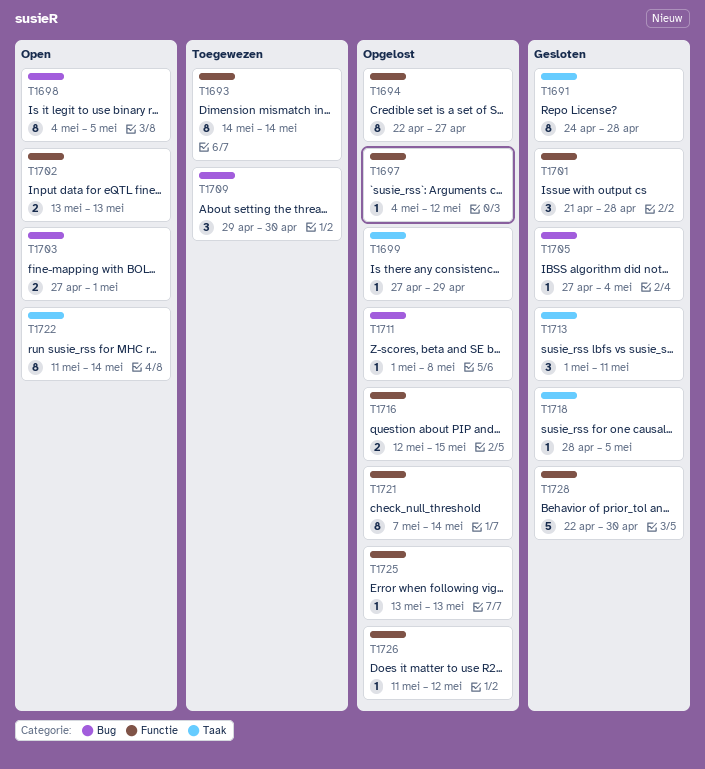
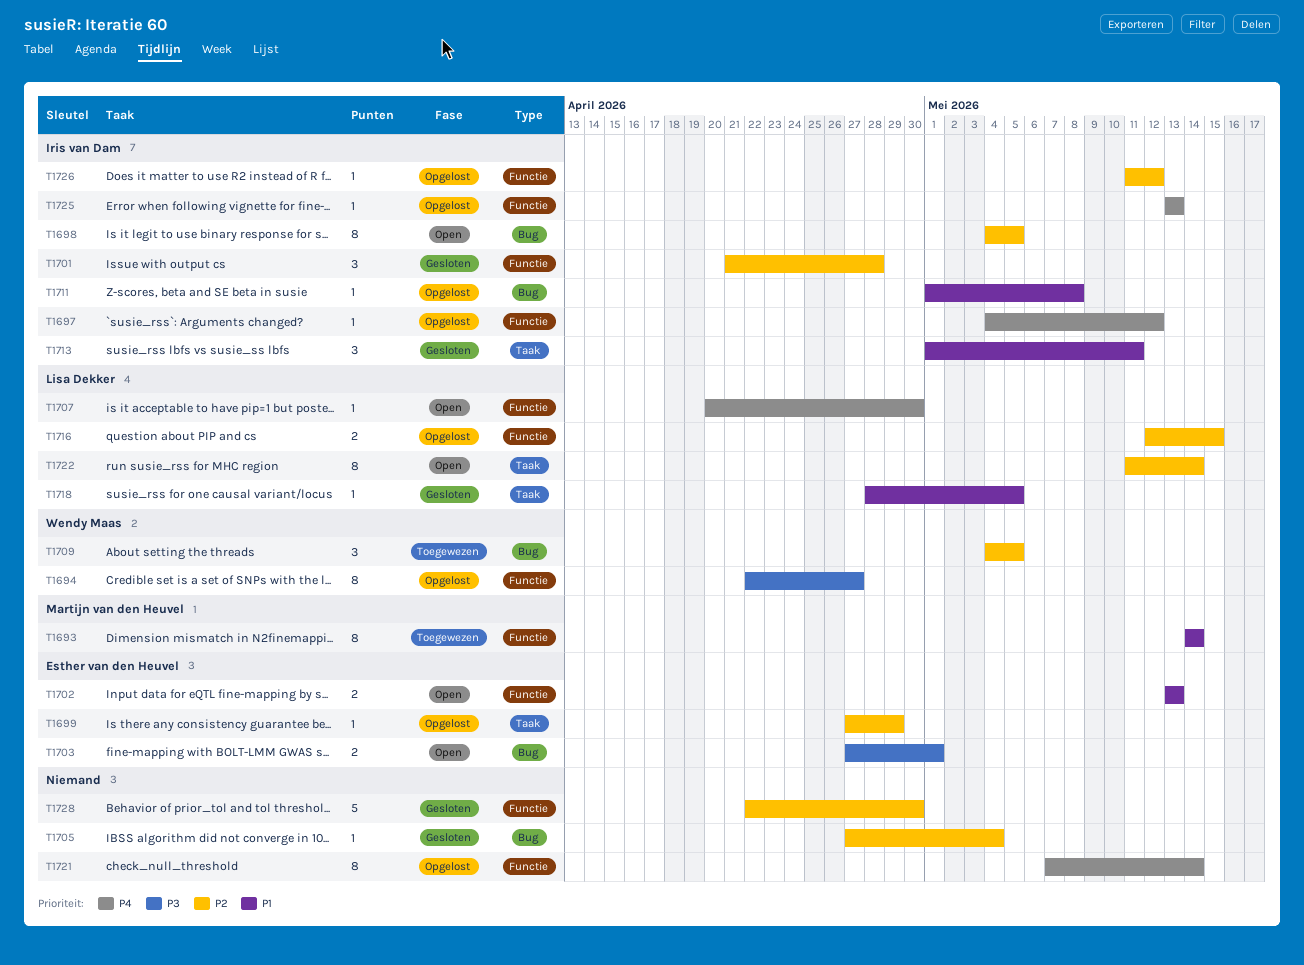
T1691: present -> none
T1707: none -> present
T1709, start: Apr 29 -> May 4
T1709, due: Apr 30 -> May 5

